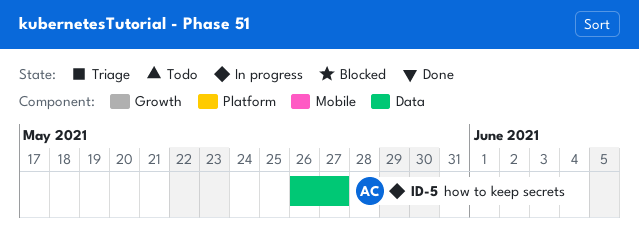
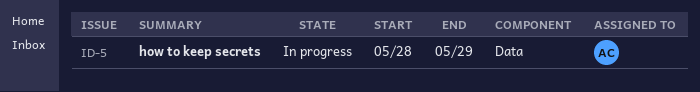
ID-5, start: May 26 -> May 28
ID-5, due: May 27 -> May 29

